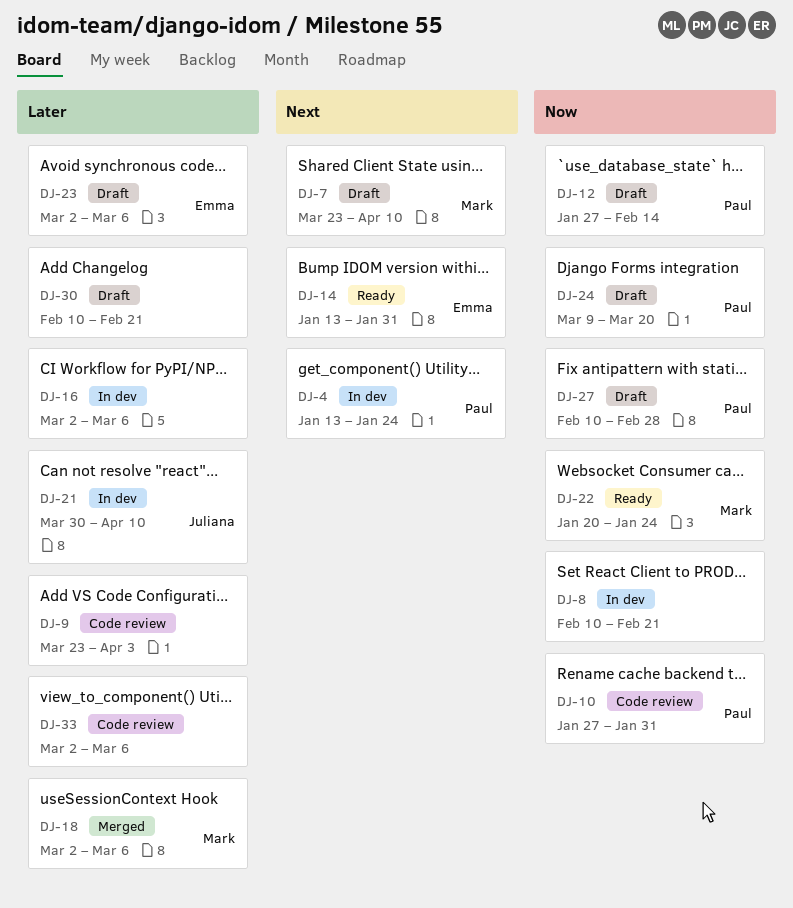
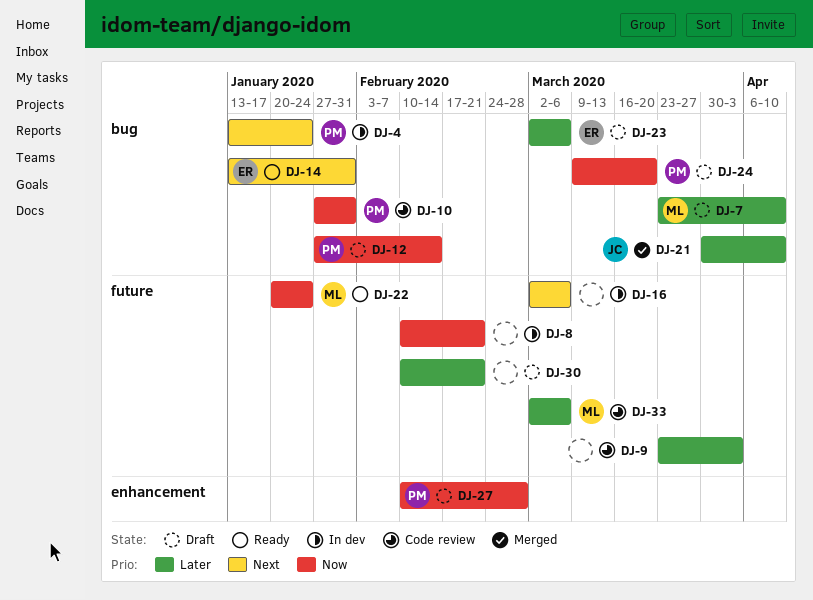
DJ-7, priority: Next -> Later
DJ-16, priority: Later -> Next
DJ-18: present -> none
DJ-21, status: In dev -> Merged
DJ-33, owner: none -> Mark

